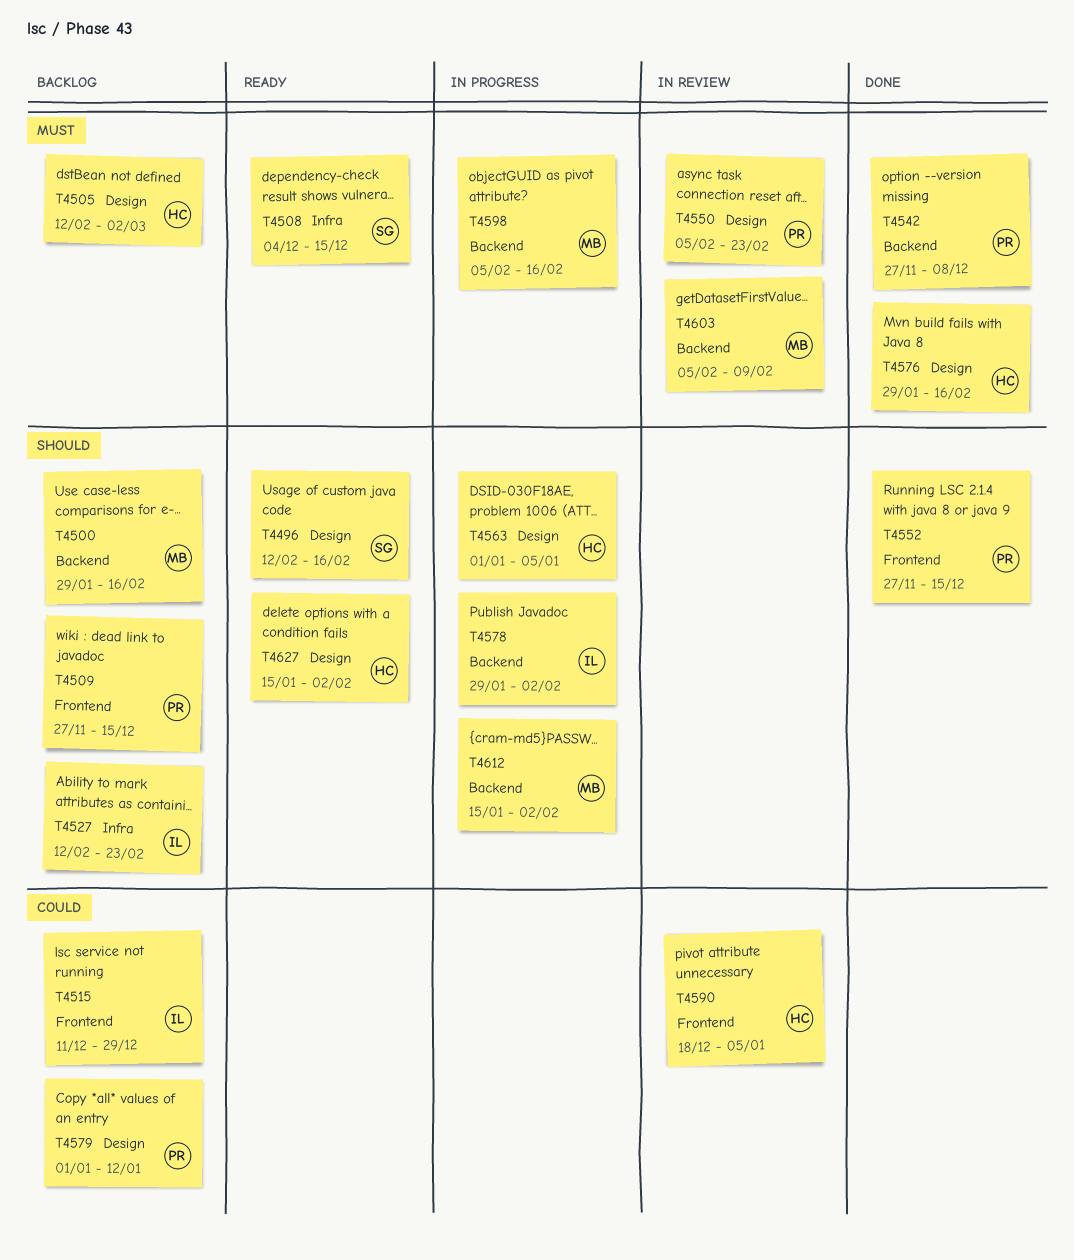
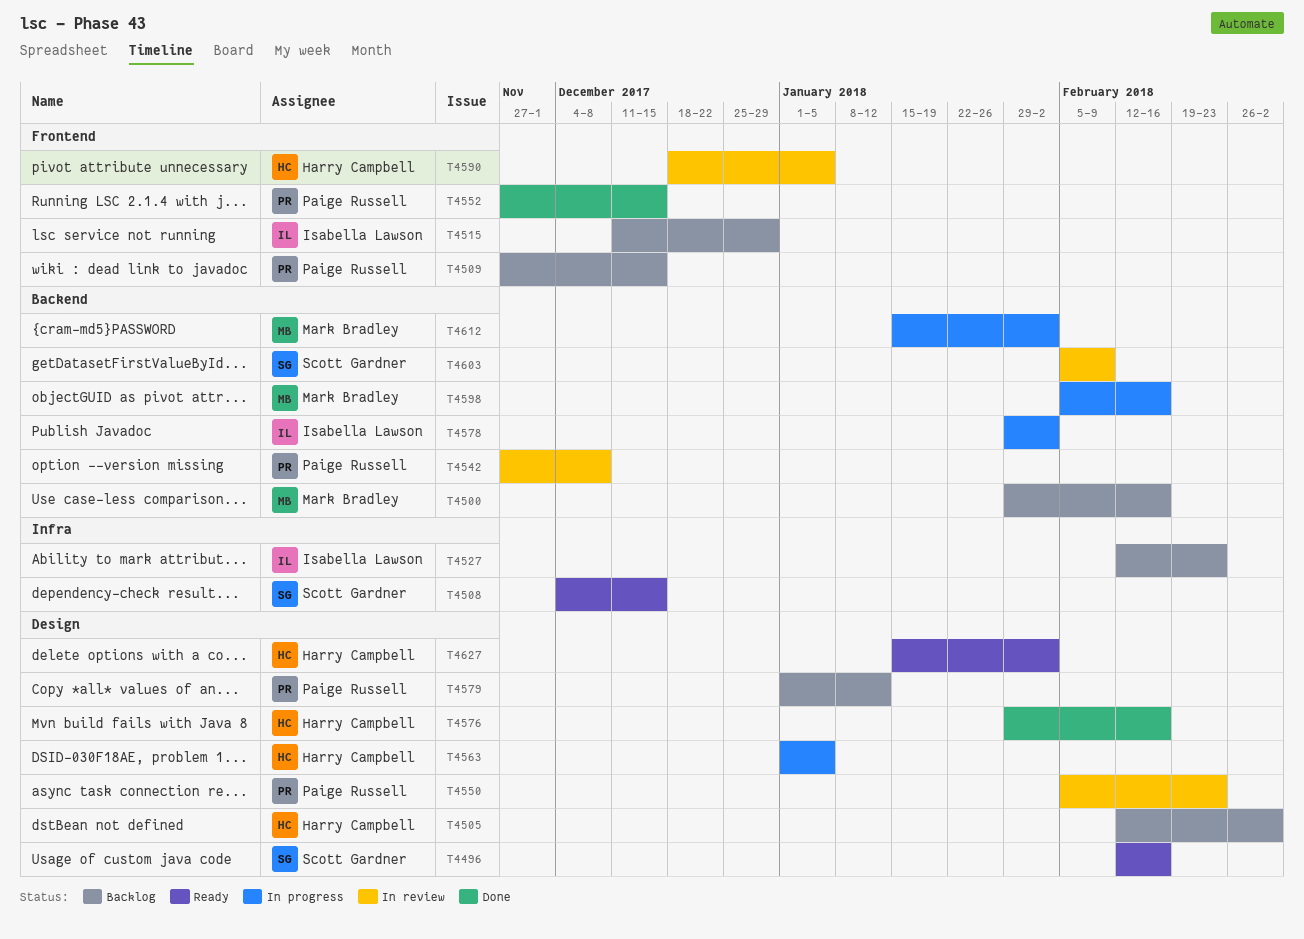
T4542, status: Done -> In review
T4603, owner: Mark Bradley -> Scott Gardner

